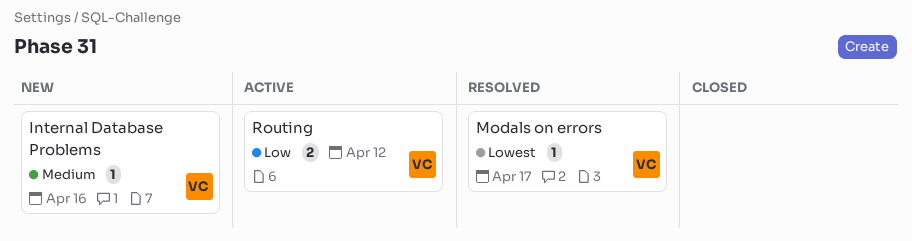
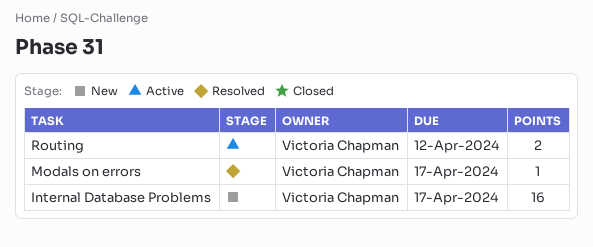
Internal Database Problems, estimate: 1 -> 16
Internal Database Problems, due: Apr 16 -> Apr 17

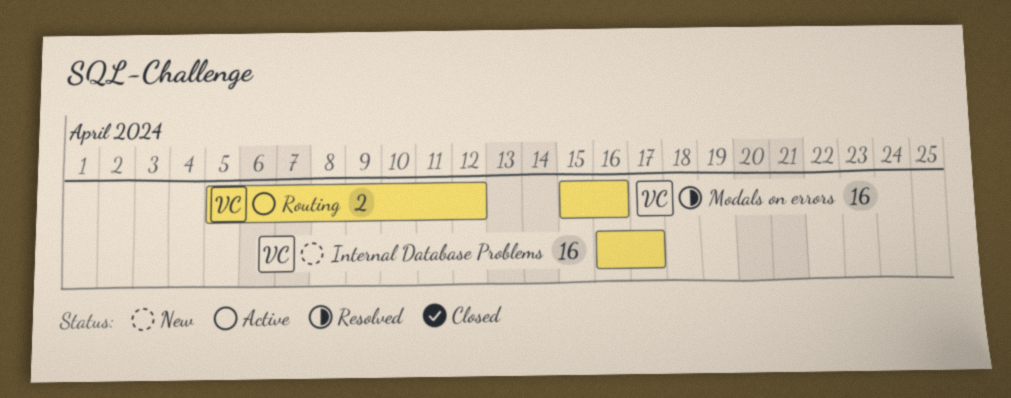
Modals on errors, estimate: 1 -> 16
Modals on errors, due: Apr 17 -> Apr 16

